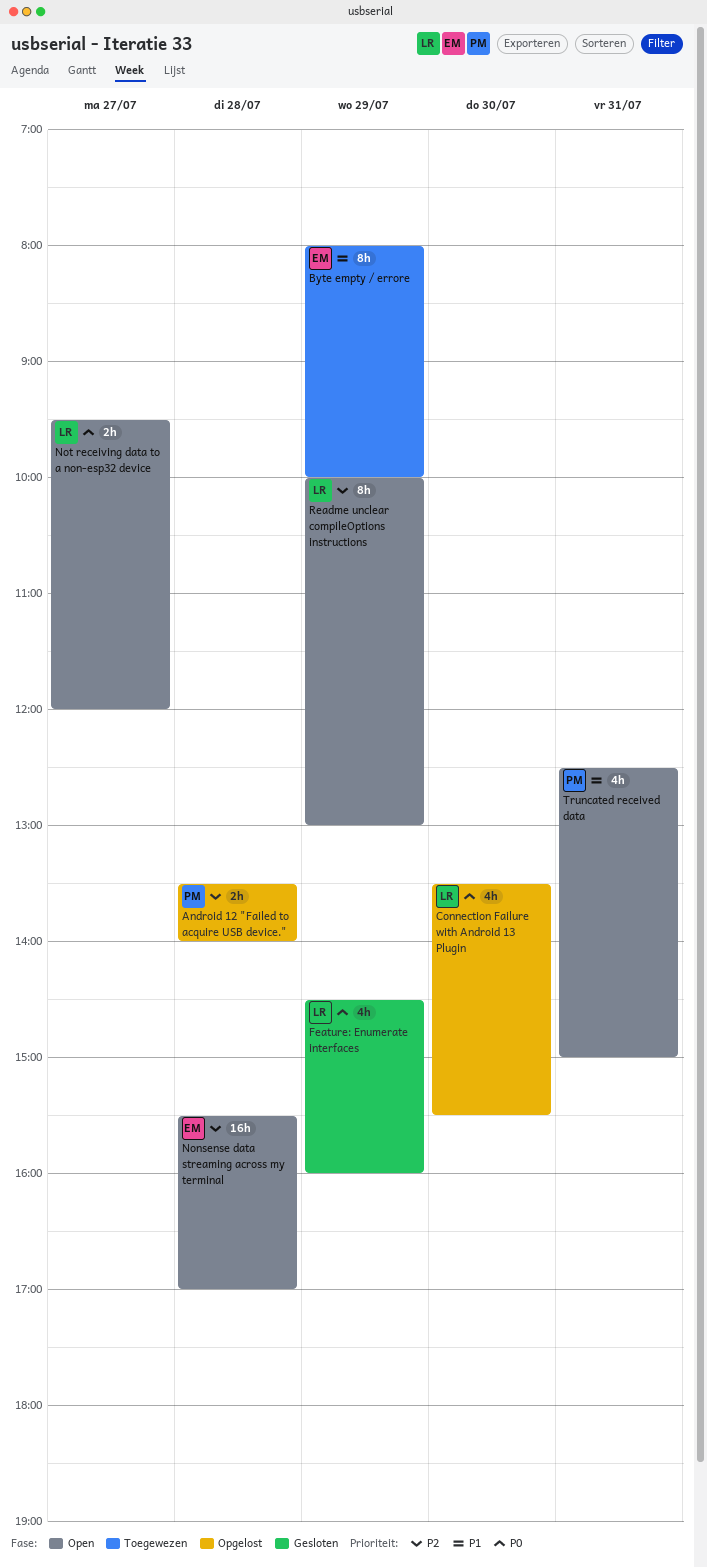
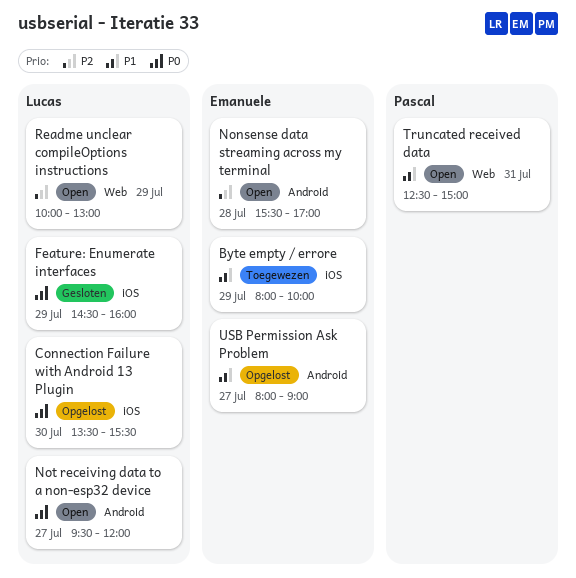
Android 12 "Failed to acquire USB device.": present -> none
USB Permission Ask Problem: none -> present

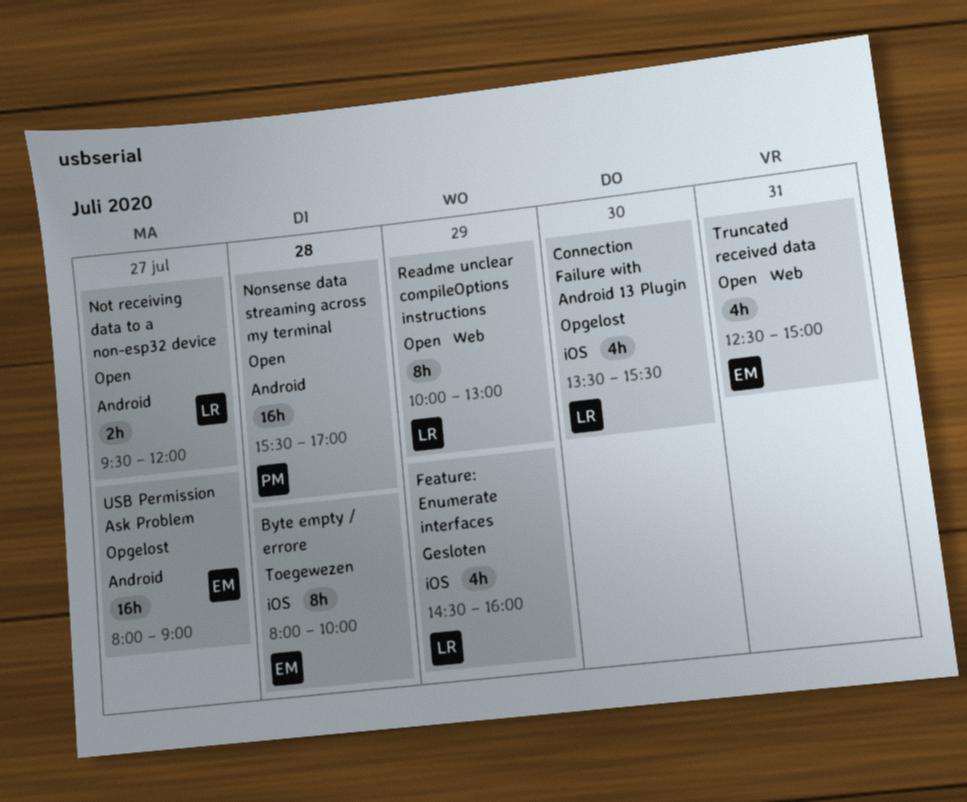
Byte empty / errore, day: Jul 29 -> Jul 28
Nonsense data streaming across my terminal, owner: Emanuele -> Pascal
Truncated received data, owner: Pascal -> Emanuele

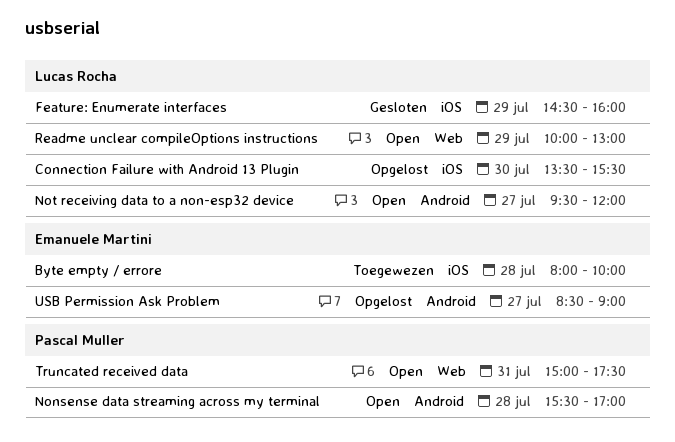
Truncated received data, owner: Emanuele Martini -> Pascal Muller
Truncated received data, begins: 12:30 -> 15:00
Truncated received data, ends: 15:00 -> 17:30
USB Permission Ask Problem, begins: 08:00 -> 08:30

